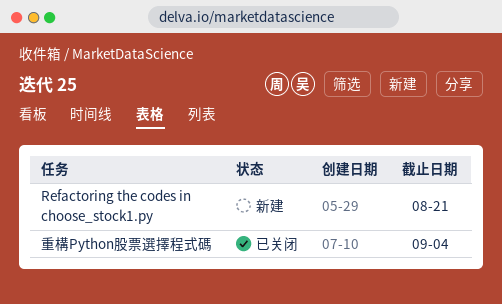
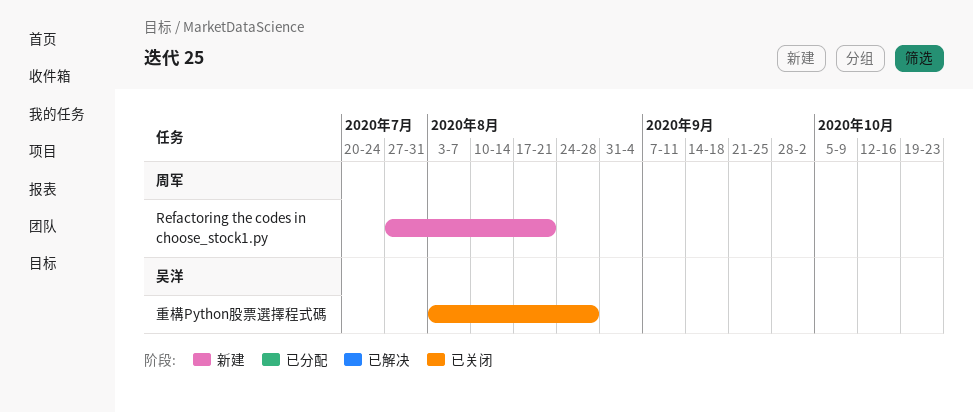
重構Python股票選擇程式碼, due: Sep 4 -> Aug 28

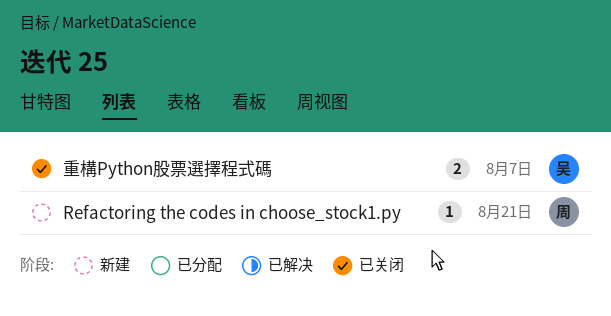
重構Python股票選擇程式碼, due: Aug 28 -> Aug 7

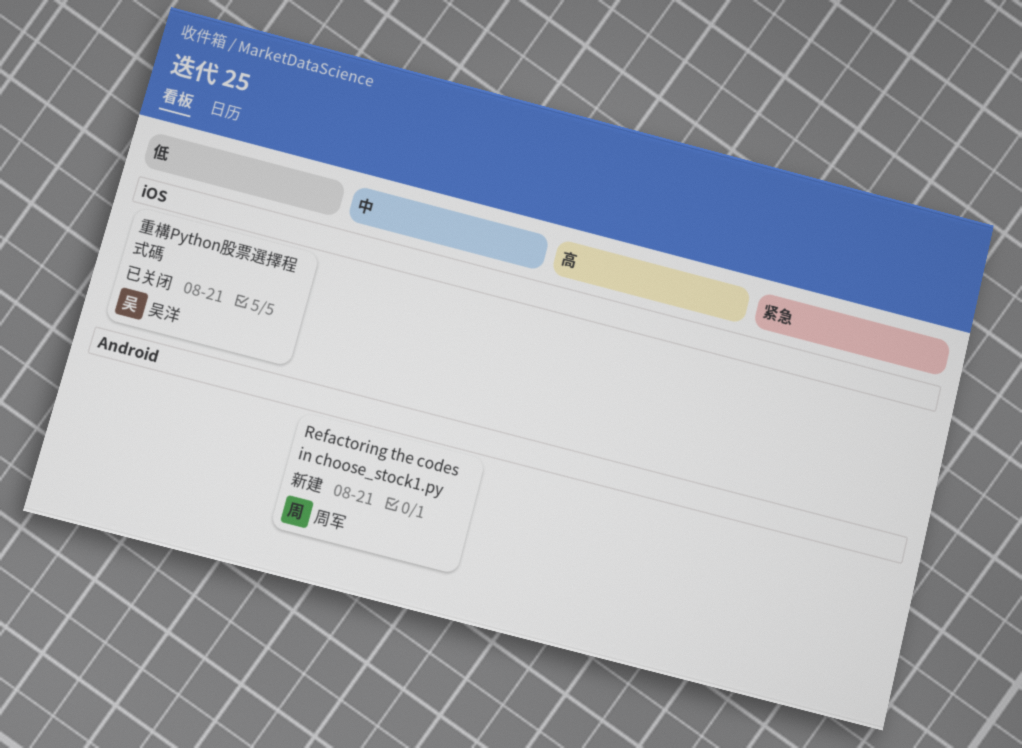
重構Python股票選擇程式碼, due: Aug 7 -> Aug 21

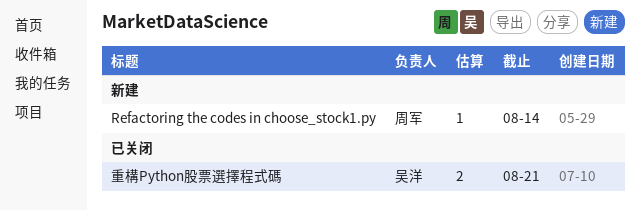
Refactoring the codes in choose_stock1.py, due: Aug 21 -> Aug 14

